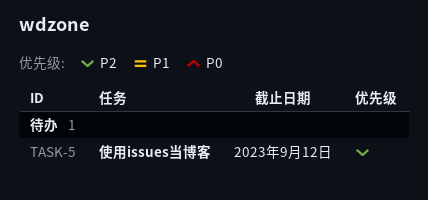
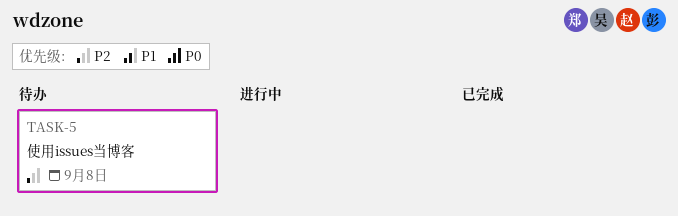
TASK-5, due: Sep 12 -> Sep 8

